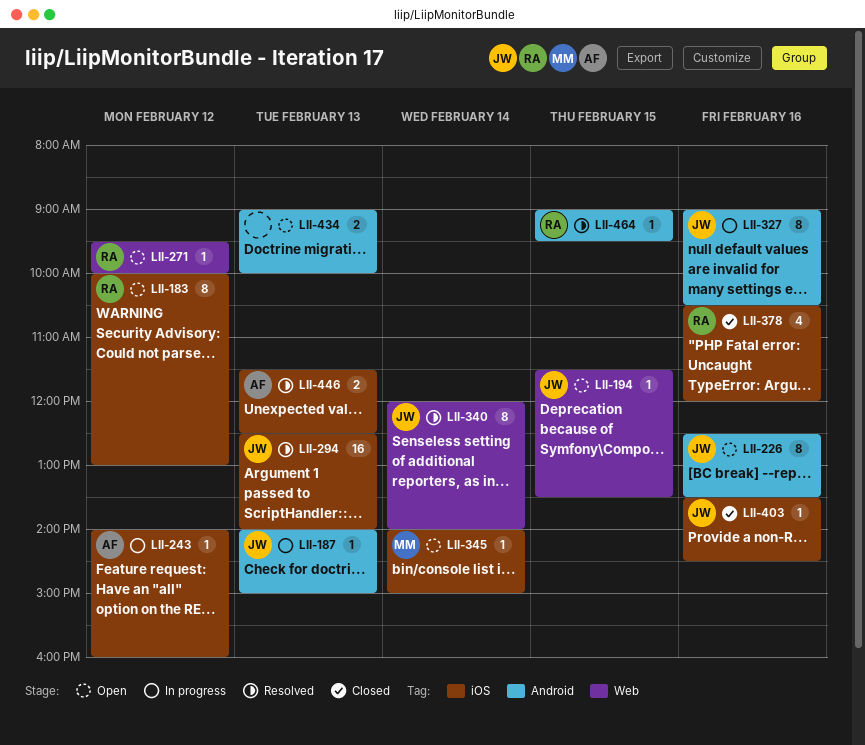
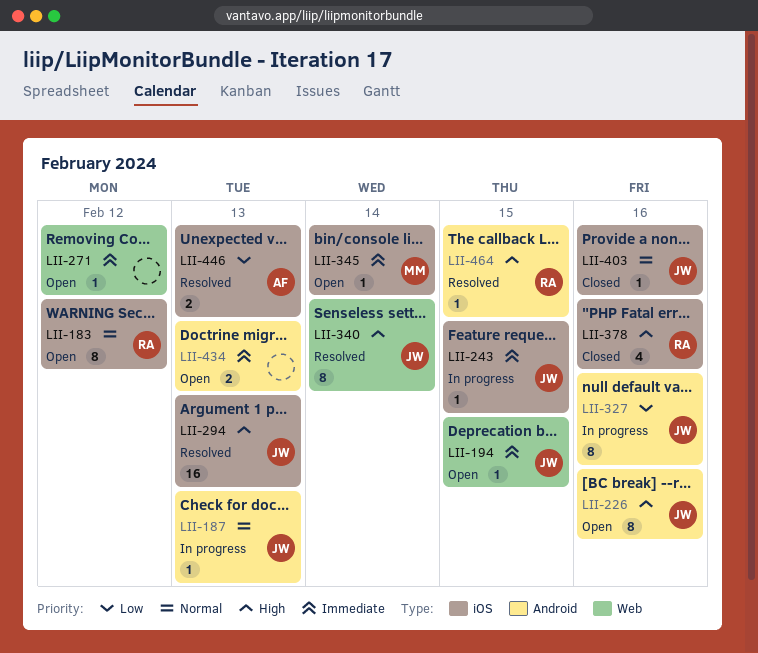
LII-243, owner: AF -> JW
LII-243, day: Feb 12 -> Feb 15
LII-271, owner: RA -> none

